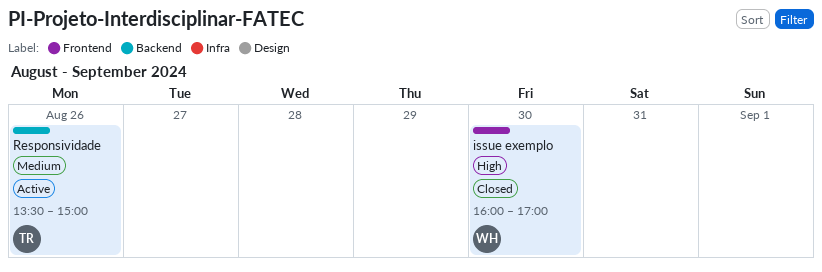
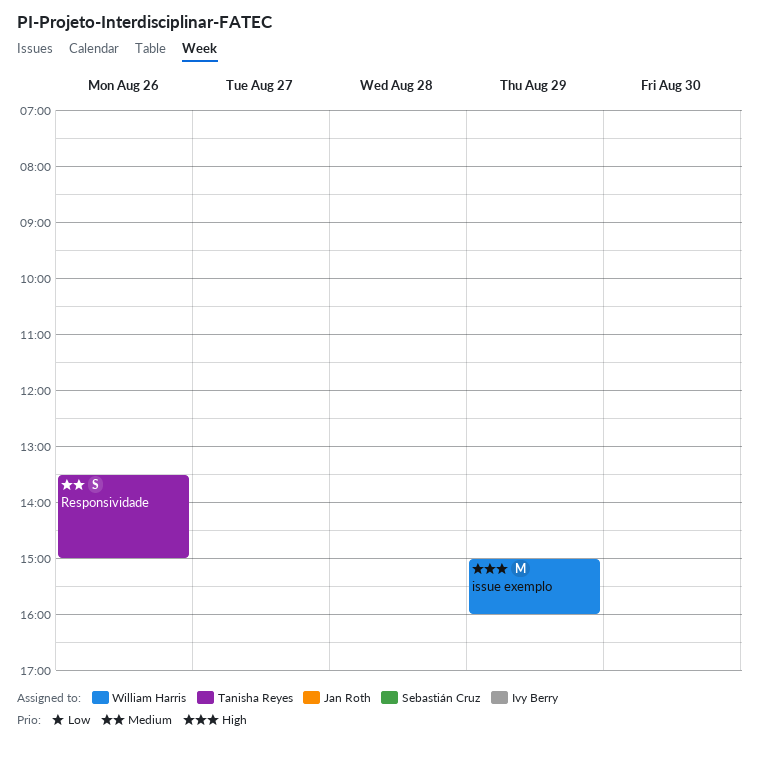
issue exemplo, day: Aug 30 -> Aug 29
issue exemplo, begins: 16:00 -> 15:00
issue exemplo, ends: 17:00 -> 16:00

